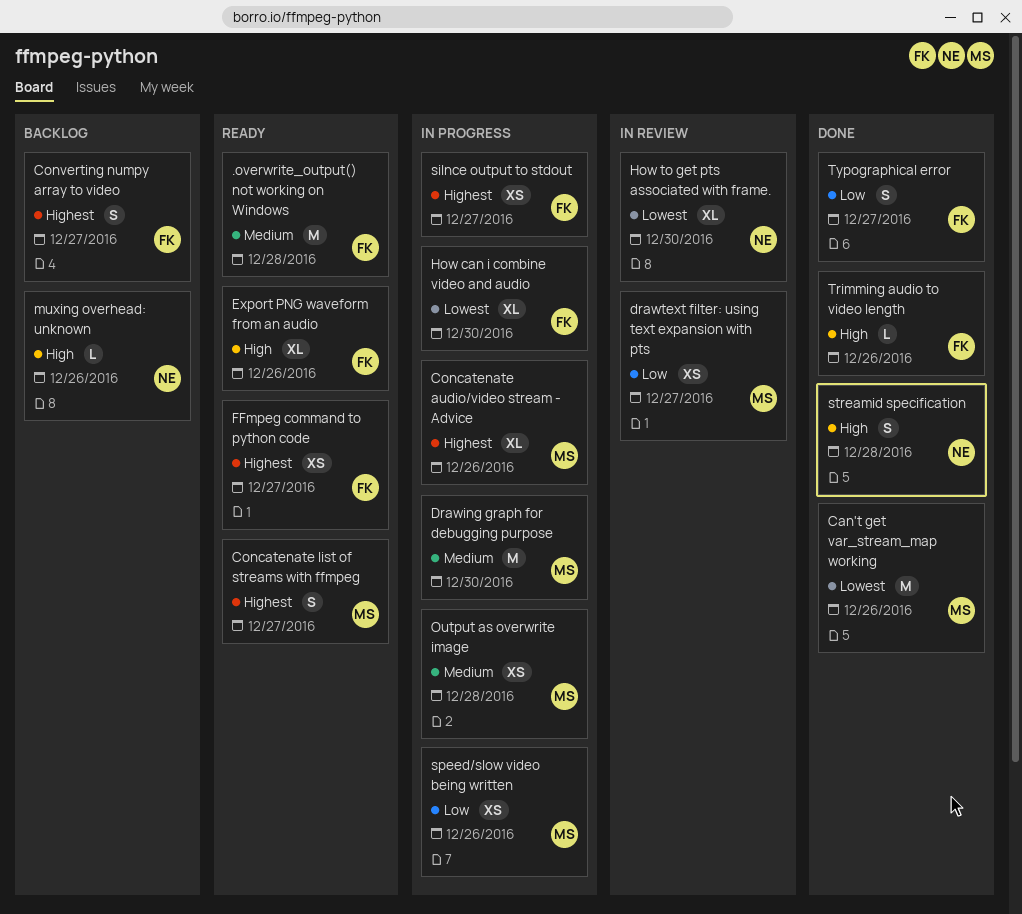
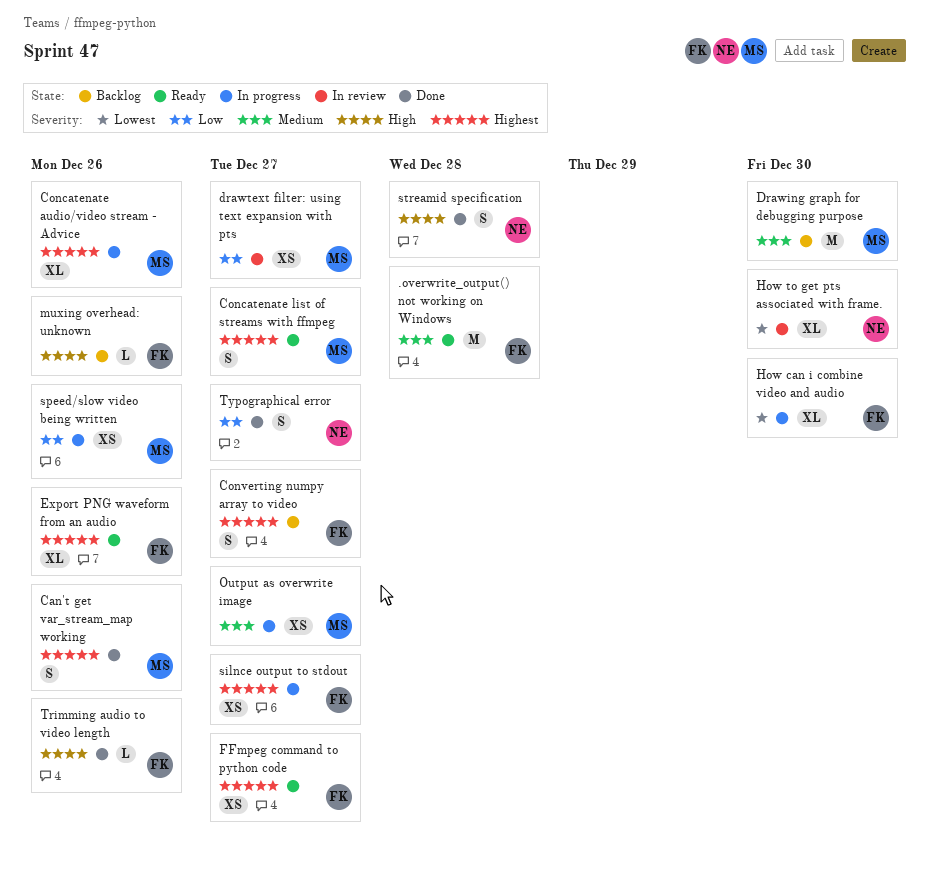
Can't get var_stream_map working, priority: Lowest -> Highest
Can't get var_stream_map working, estimate: M -> S
Drawing graph for debugging purpose, status: In progress -> Backlog
Export PNG waveform from an audio, priority: High -> Highest
muxing overhead: unknown, owner: NE -> FK
Output as overwrite image, due: Dec 28 -> Dec 27
Typographical error, owner: FK -> NE

